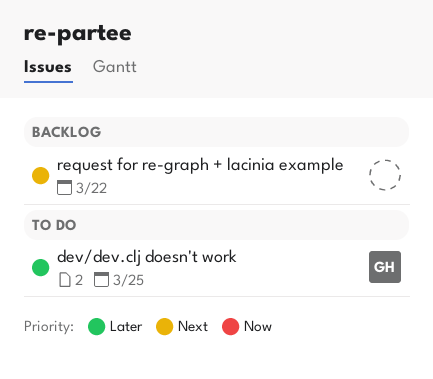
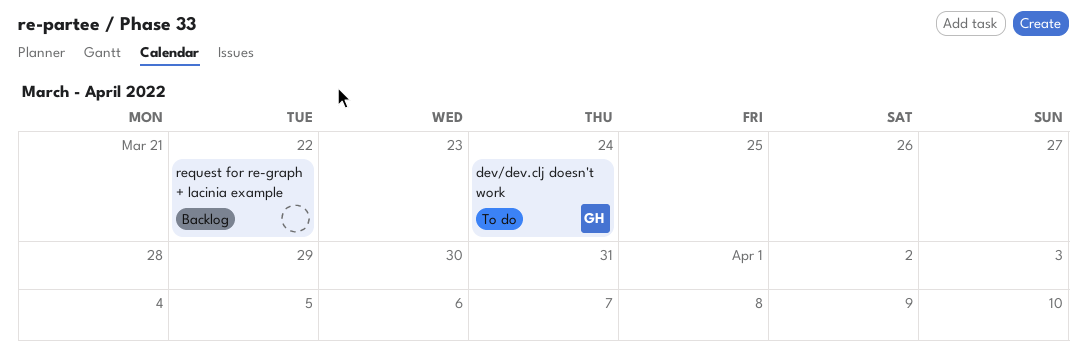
dev/dev.clj doesn't work, due: Mar 25 -> Mar 24

